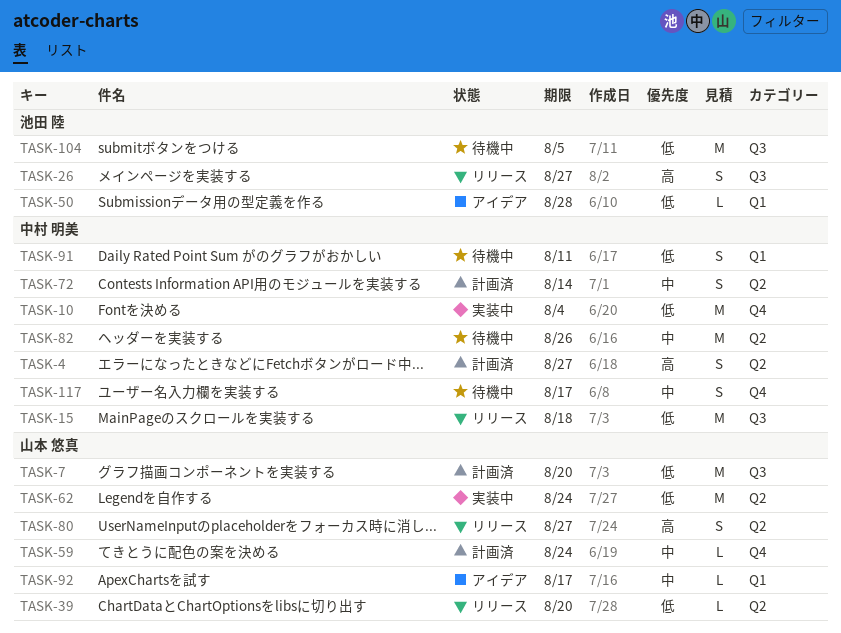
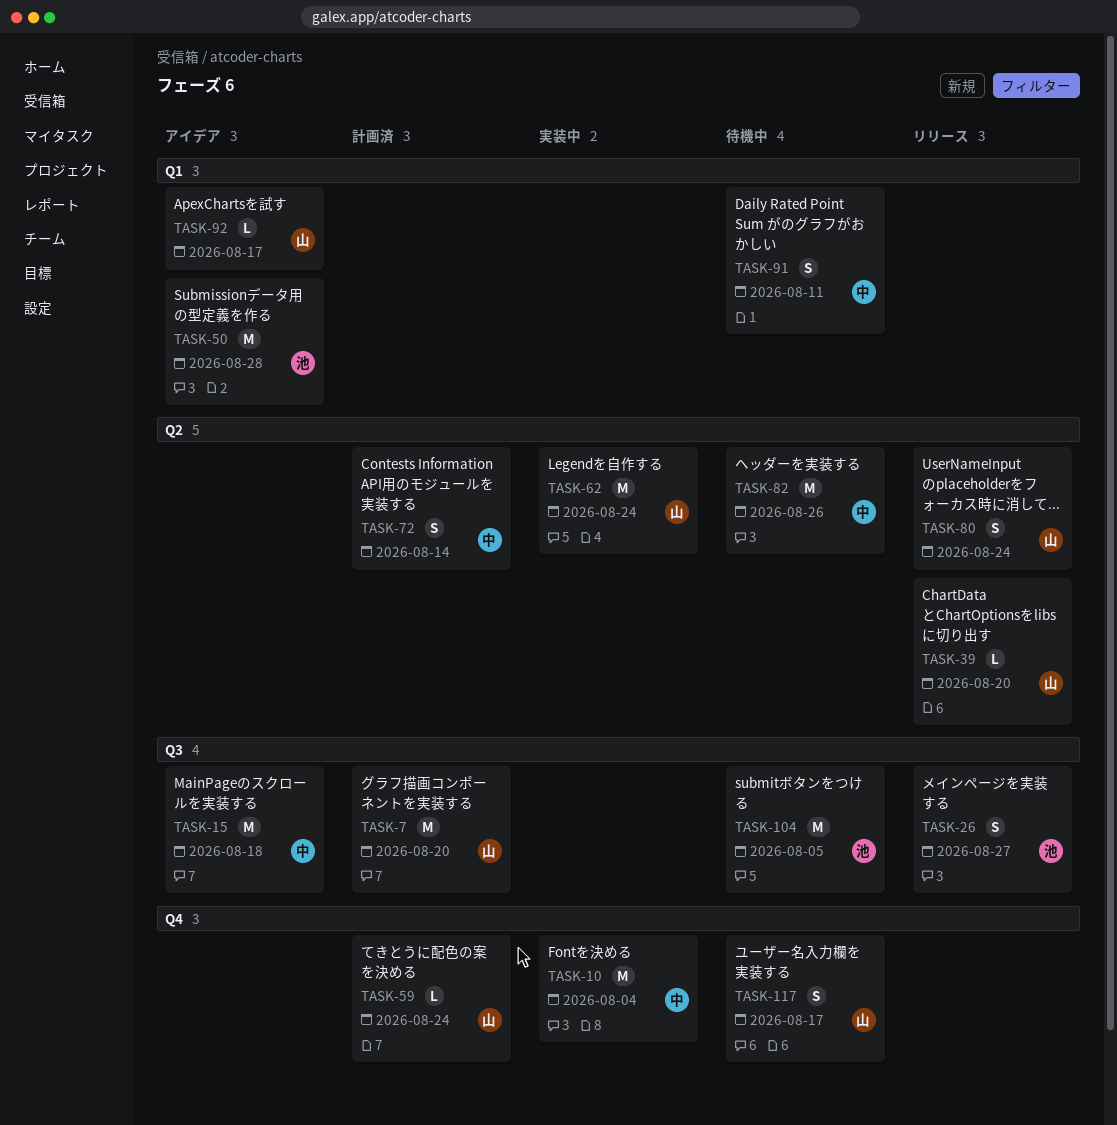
TASK-4: present -> none
TASK-15, status: リリース -> アイデア
TASK-50, estimate: L -> M
TASK-80, due: Aug 27 -> Aug 24
TASK-117, owner: 中村 明美 -> 山本 悠真

